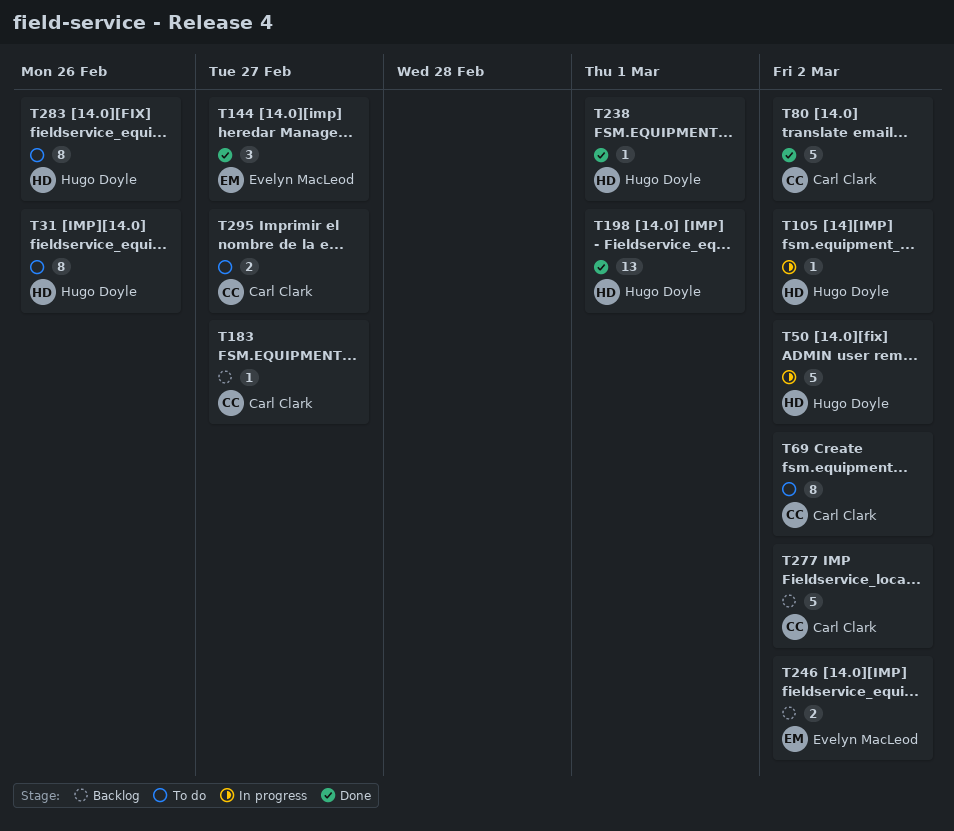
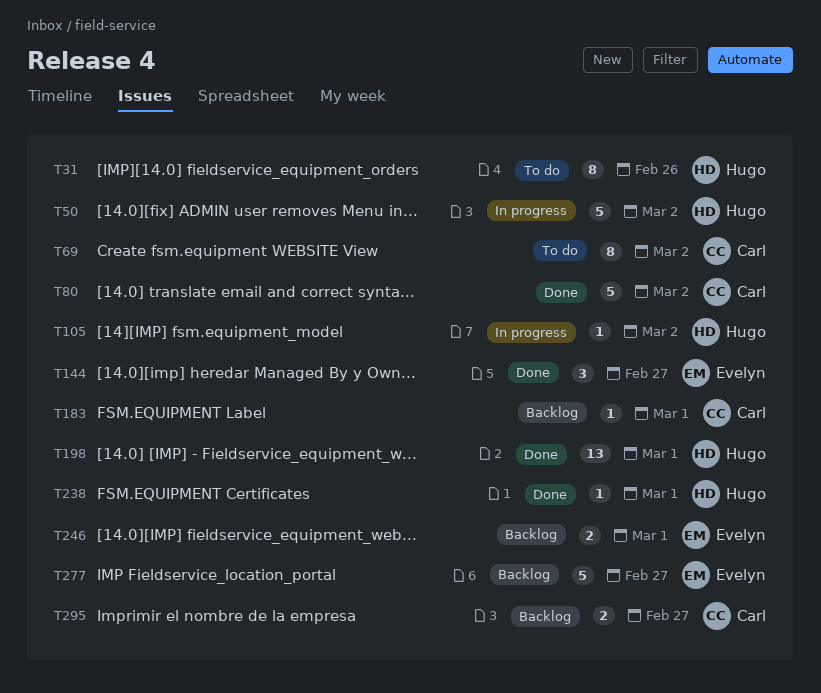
T183, due: Feb 27 -> Mar 1
T246, due: Mar 2 -> Mar 1
T277, owner: Carl Clark -> Evelyn MacLeod
T277, due: Mar 2 -> Feb 27
T283: present -> none
T295, status: To do -> Backlog

